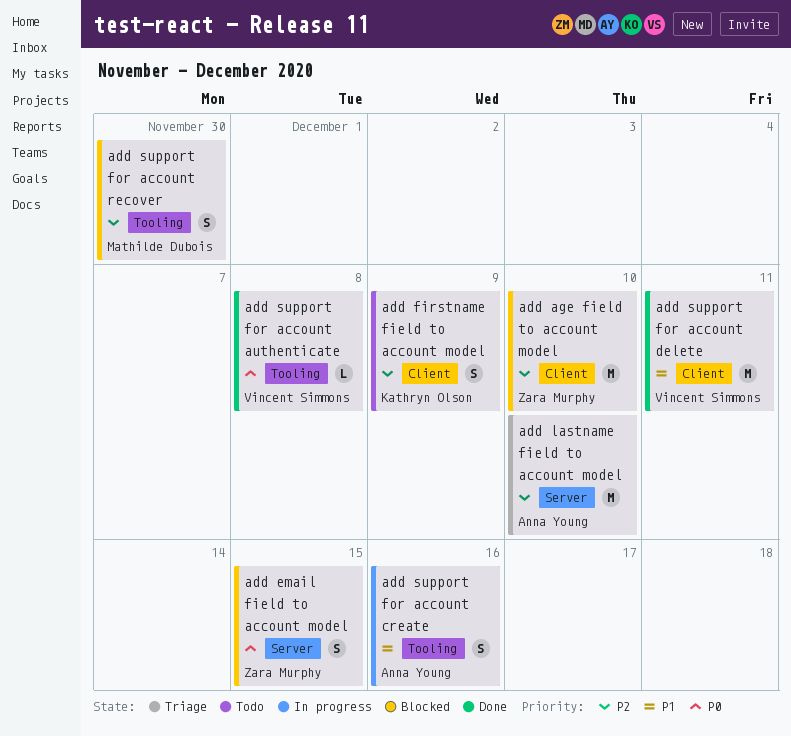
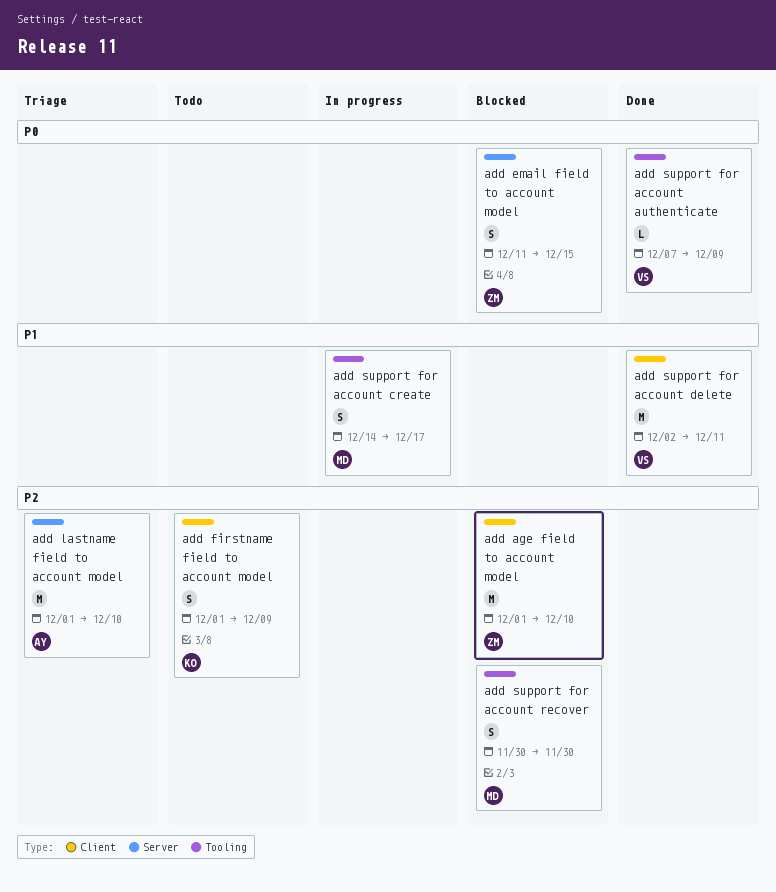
add support for account authenticate, due: Dec 8 -> Dec 9
add support for account create, owner: Anna Young -> Mathilde Dubois
add support for account create, due: Dec 16 -> Dec 17

